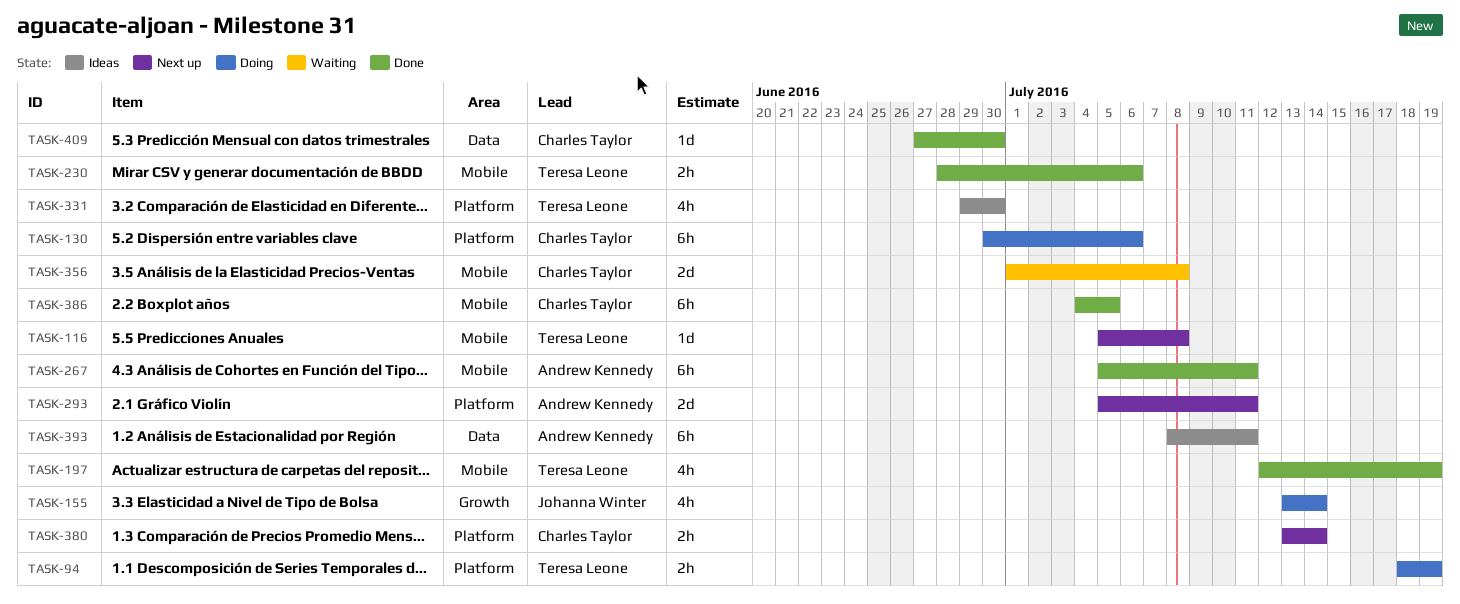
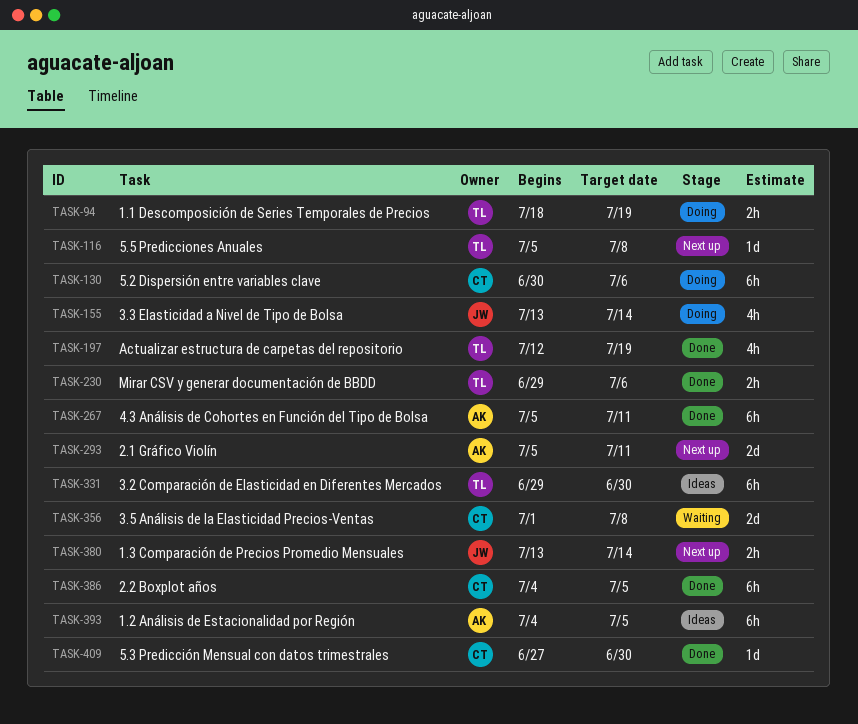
TASK-230, start: Jun 28 -> Jun 29
TASK-331, estimate: 4h -> 6h
TASK-380, owner: Charles Taylor -> Johanna Winter
TASK-393, start: Jul 8 -> Jul 4
TASK-393, due: Jul 11 -> Jul 5

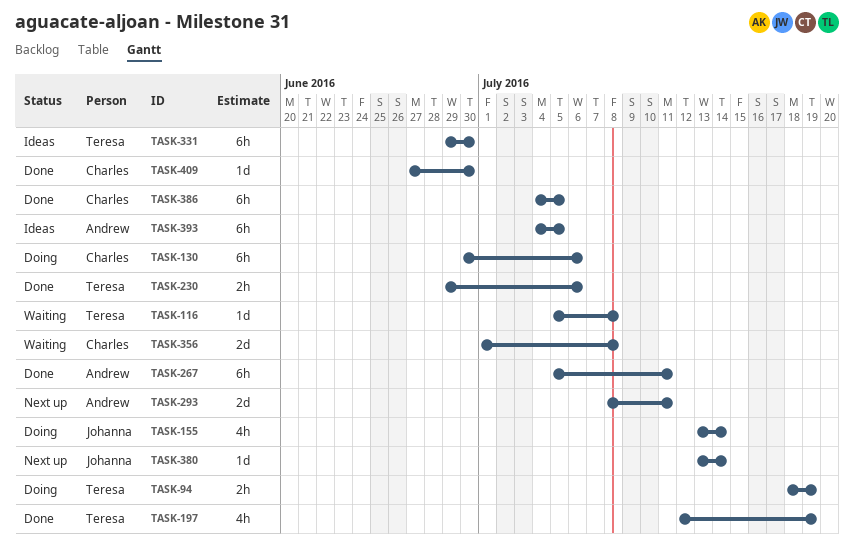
TASK-116, status: Next up -> Waiting
TASK-293, start: Jul 5 -> Jul 8
TASK-380, estimate: 2h -> 1d

